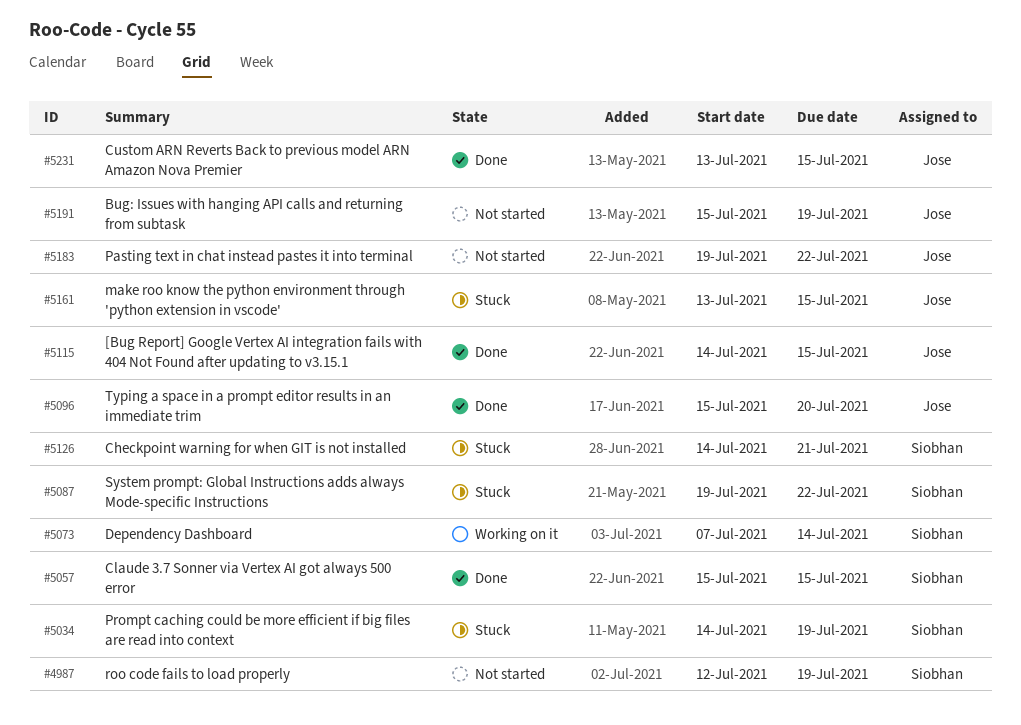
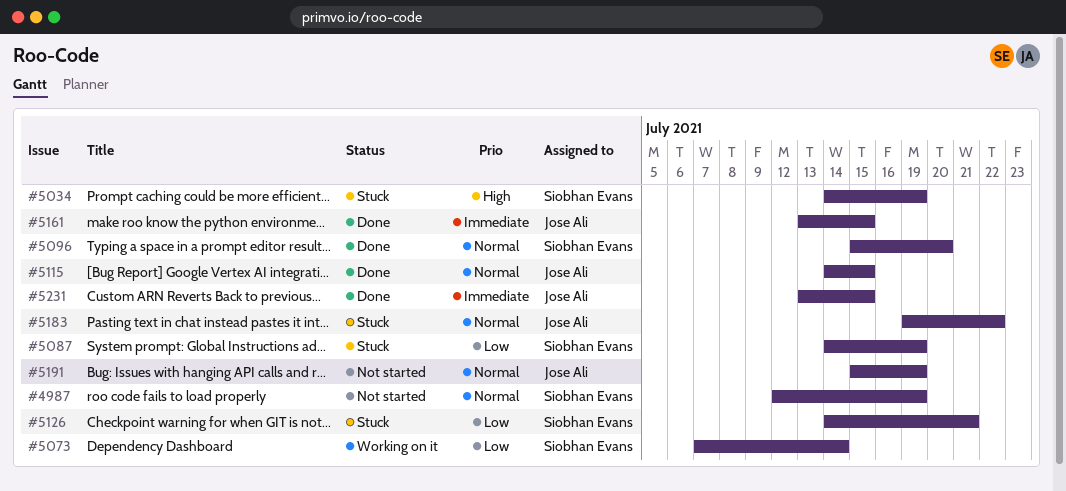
#5057: present -> none
#5087, start: Jul 19 -> Jul 14
#5087, due: Jul 22 -> Jul 19
#5096, owner: Jose Ali -> Siobhan Evans
#5161, status: Stuck -> Done
#5183, status: Not started -> Stuck

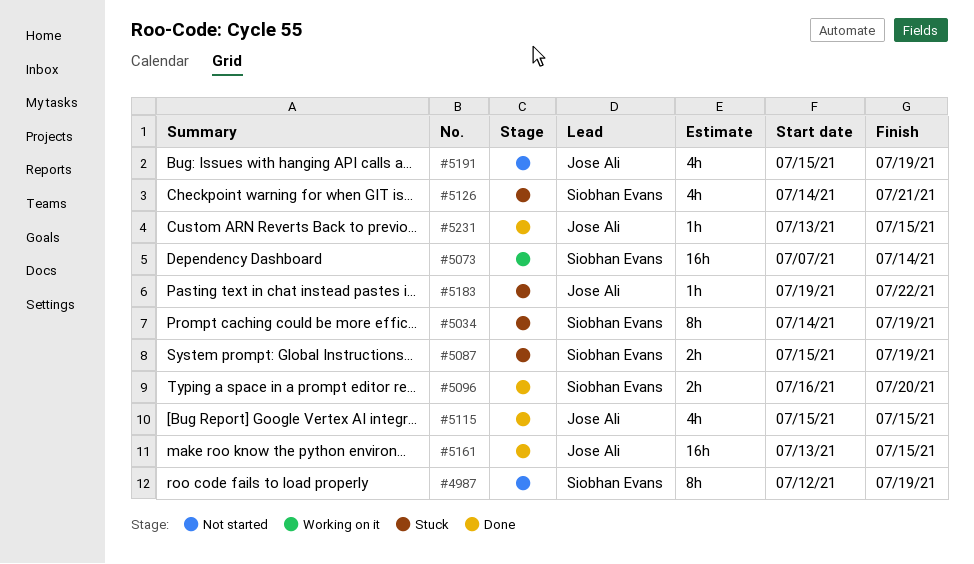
#5087, start: Jul 14 -> Jul 15
#5096, start: Jul 15 -> Jul 16
#5115, start: Jul 14 -> Jul 15

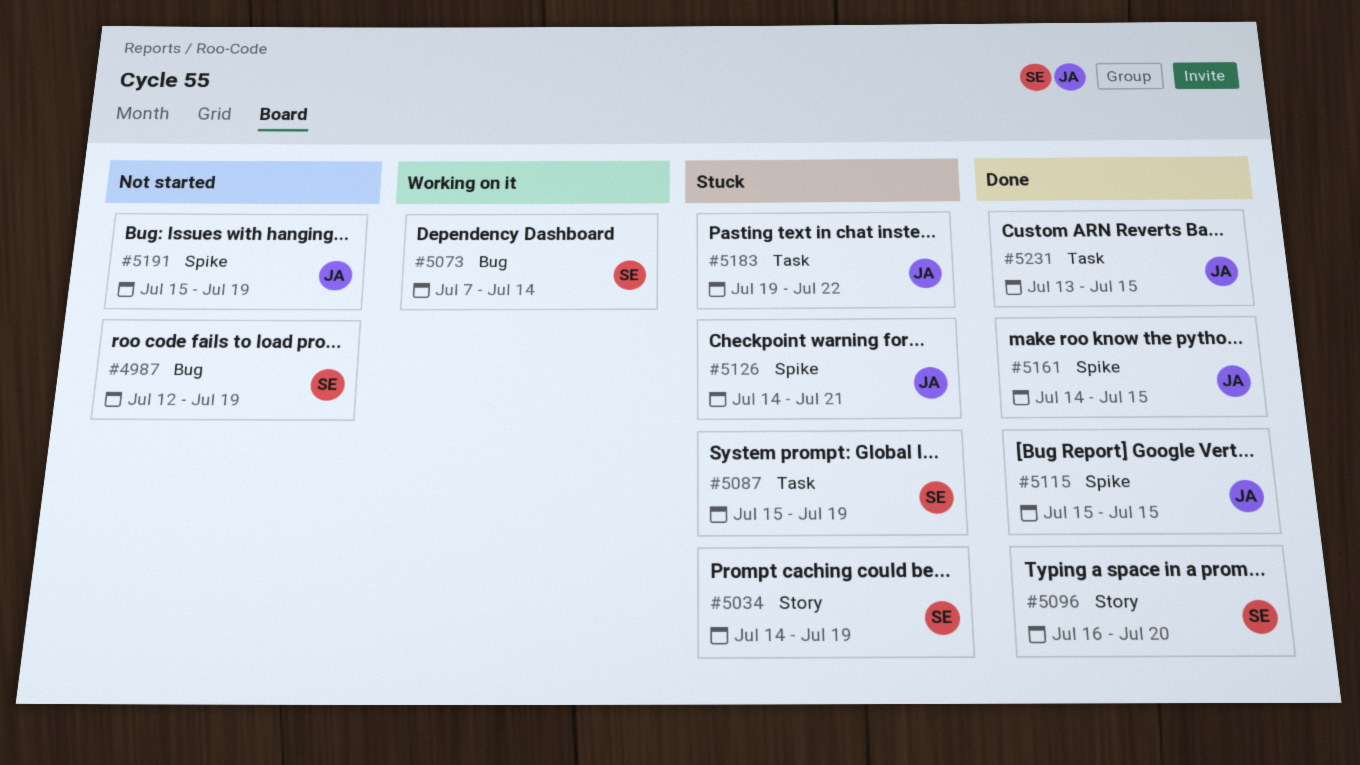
#5126, owner: Siobhan Evans -> Jose Ali
#5161, start: Jul 13 -> Jul 14

